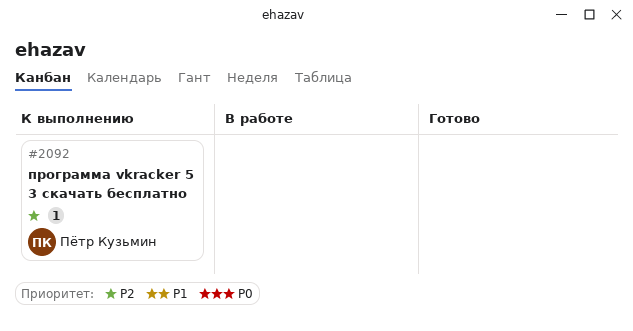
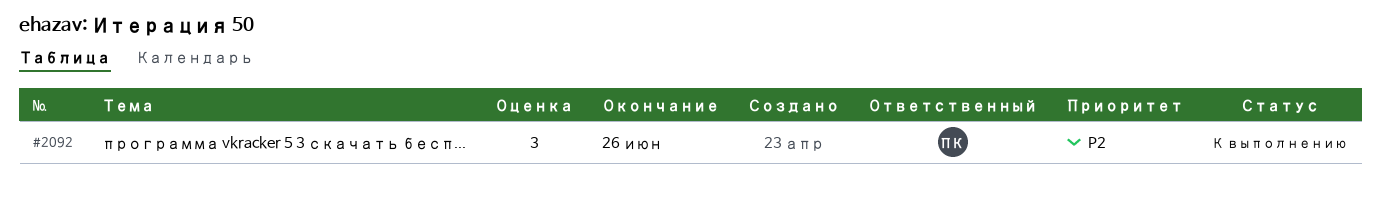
#2092, estimate: 1 -> 3

